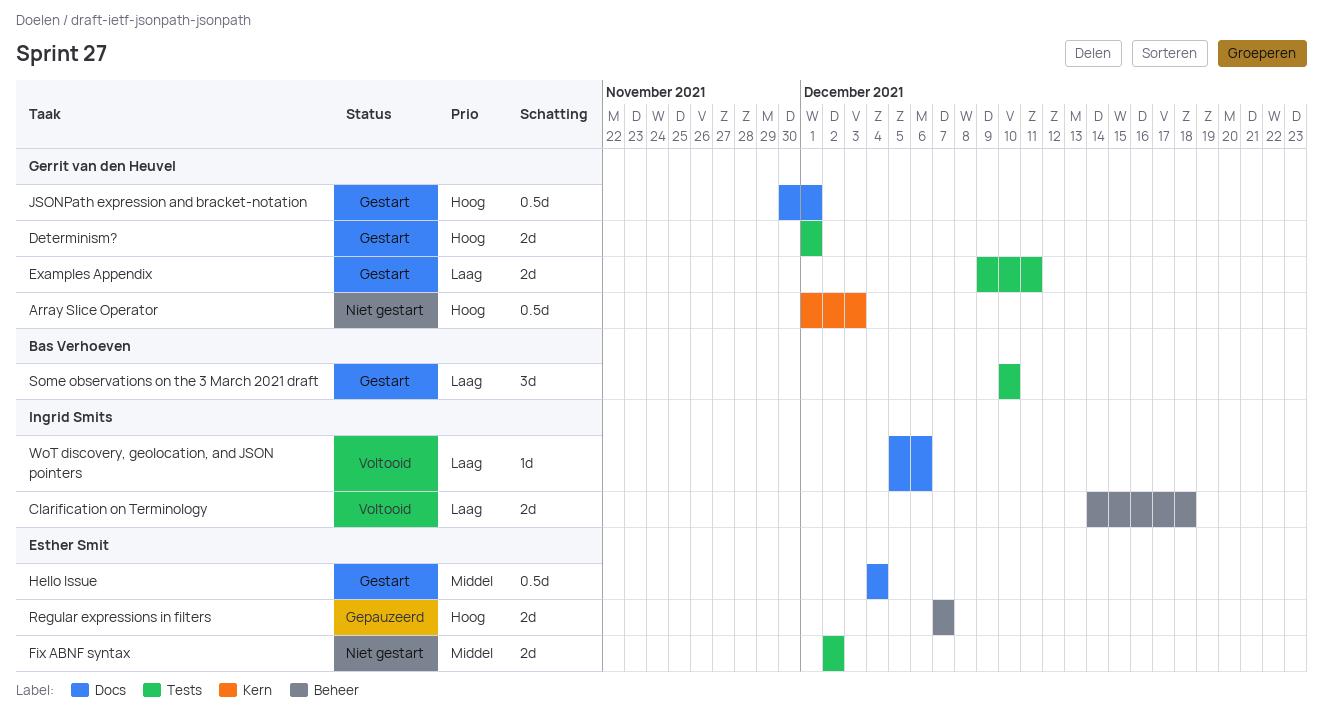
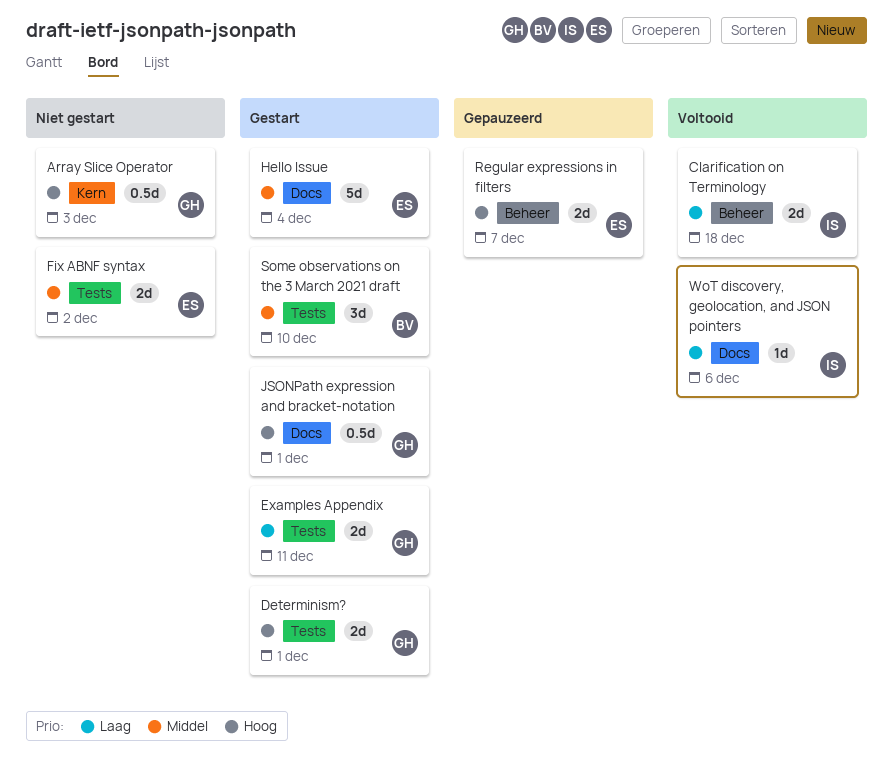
Hello Issue, estimate: 0.5d -> 5d
Some observations on the 3 March 2021 draft, priority: Laag -> Middel

